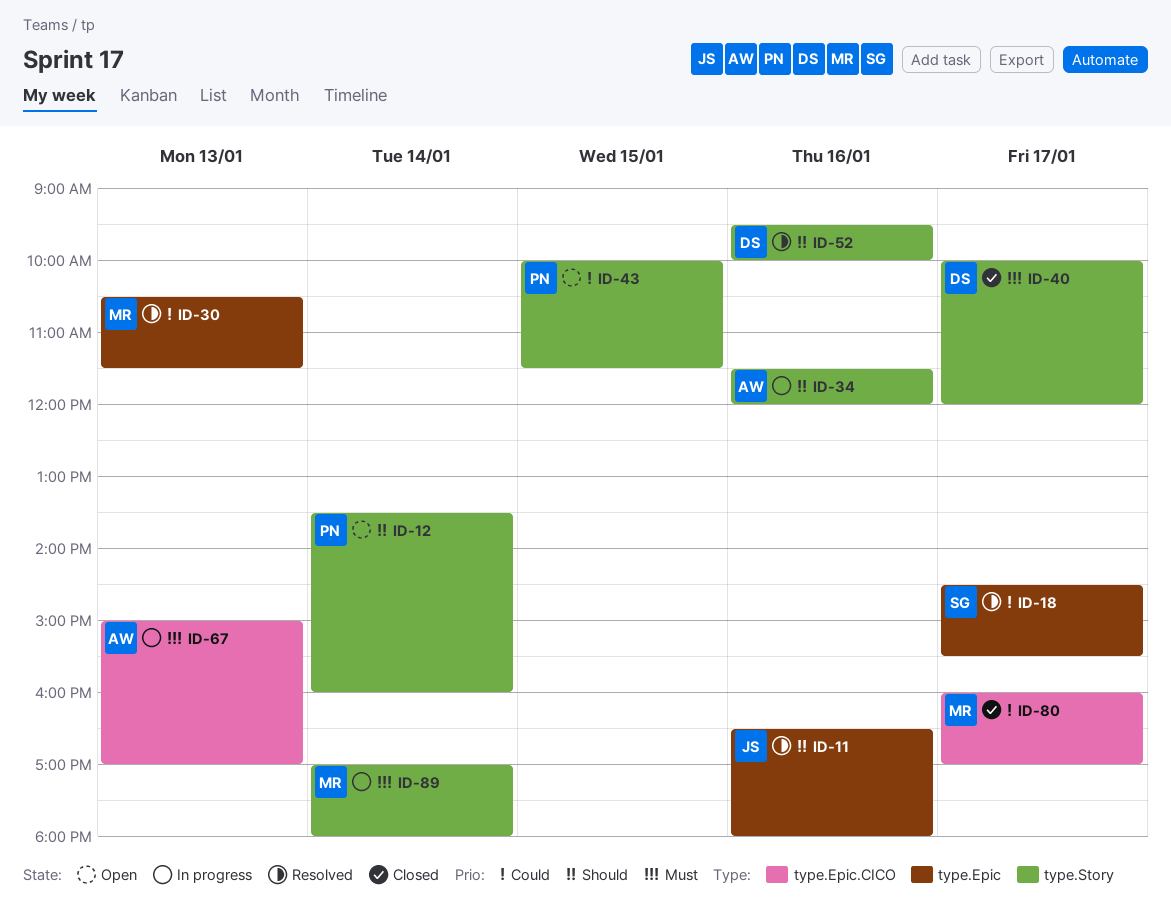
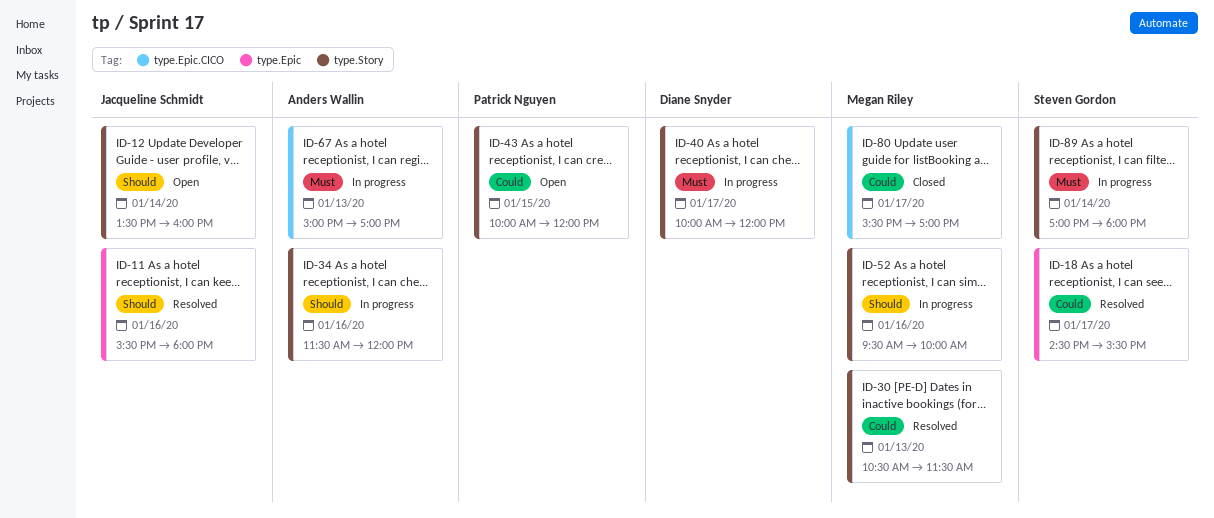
ID-11, begins: 16:30 -> 15:30
ID-12, owner: Patrick Nguyen -> Jacqueline Schmidt
ID-30, label: type.Epic -> type.Story
ID-40, status: Closed -> In progress
ID-43, ends: 11:30 -> 12:00
ID-52, status: Resolved -> In progress
ID-52, owner: Diane Snyder -> Megan Riley
ID-80, begins: 16:00 -> 15:30
ID-89, owner: Megan Riley -> Steven Gordon

